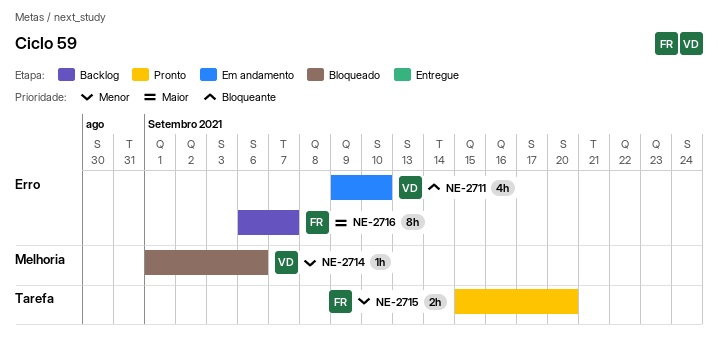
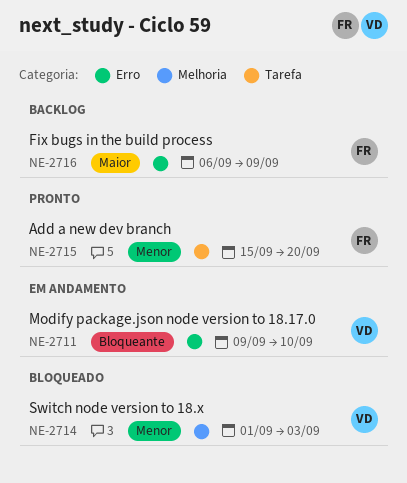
NE-2714, due: Sep 6 -> Sep 3
NE-2716, due: Sep 7 -> Sep 9

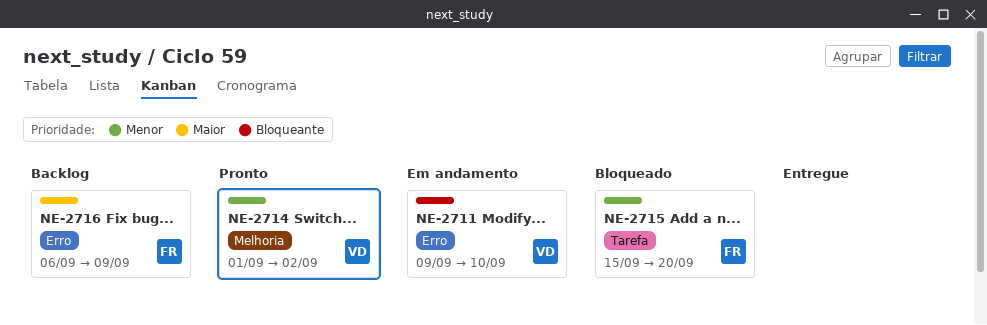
NE-2714, status: Bloqueado -> Pronto
NE-2714, due: Sep 3 -> Sep 2
NE-2715, status: Pronto -> Bloqueado

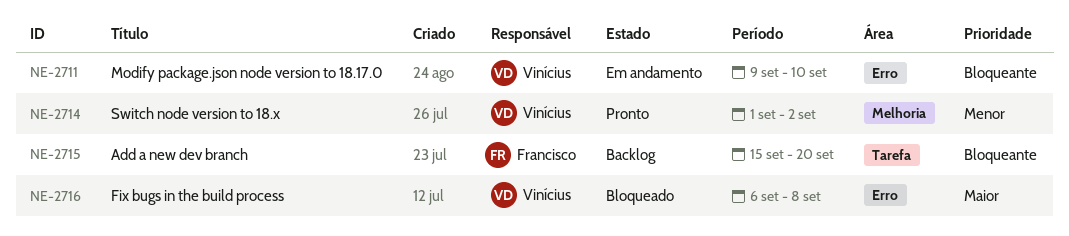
NE-2715, status: Bloqueado -> Backlog
NE-2715, priority: Menor -> Bloqueante
NE-2716, status: Backlog -> Bloqueado
NE-2716, owner: Francisco -> Vinícius
NE-2716, due: Sep 9 -> Sep 8

